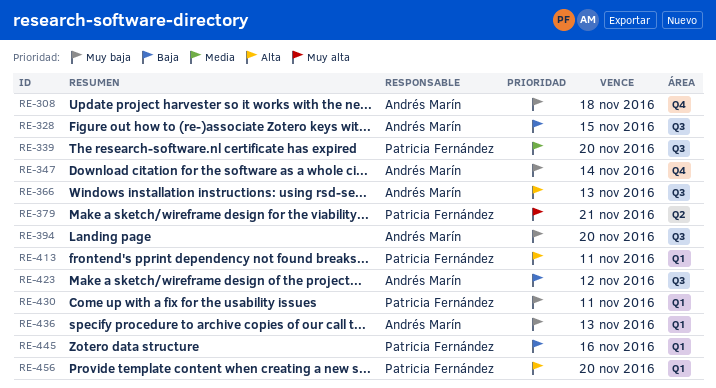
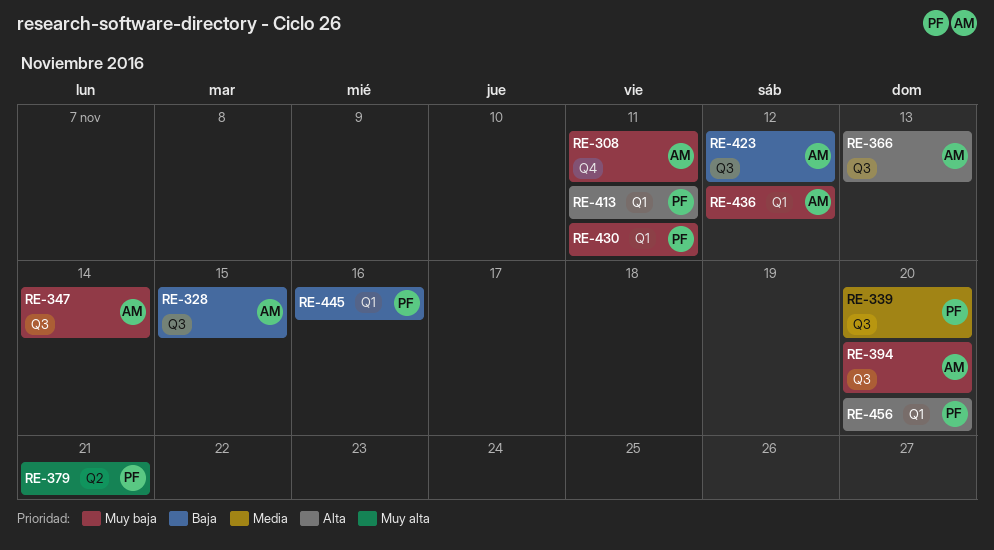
RE-308, due: Nov 18 -> Nov 11
RE-347, label: Q4 -> Q3
RE-436, due: Nov 13 -> Nov 12

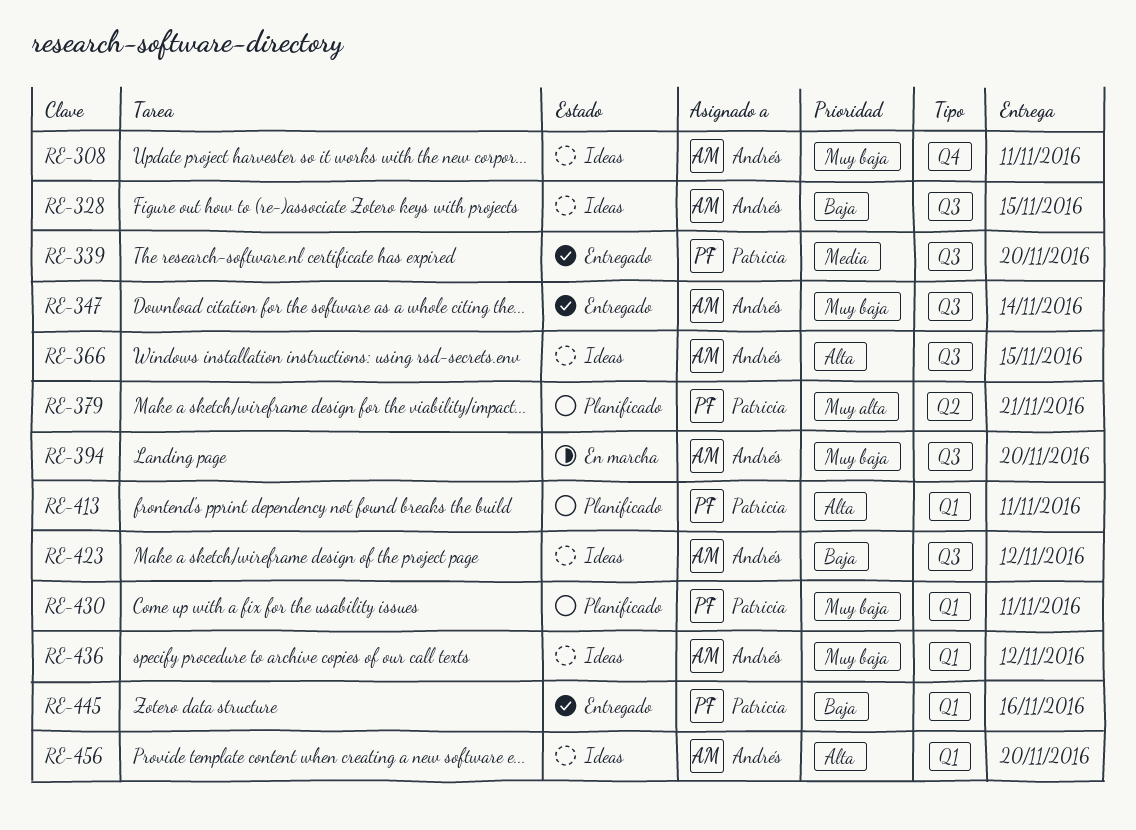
RE-366, due: Nov 13 -> Nov 15
RE-456, owner: Patricia -> Andrés

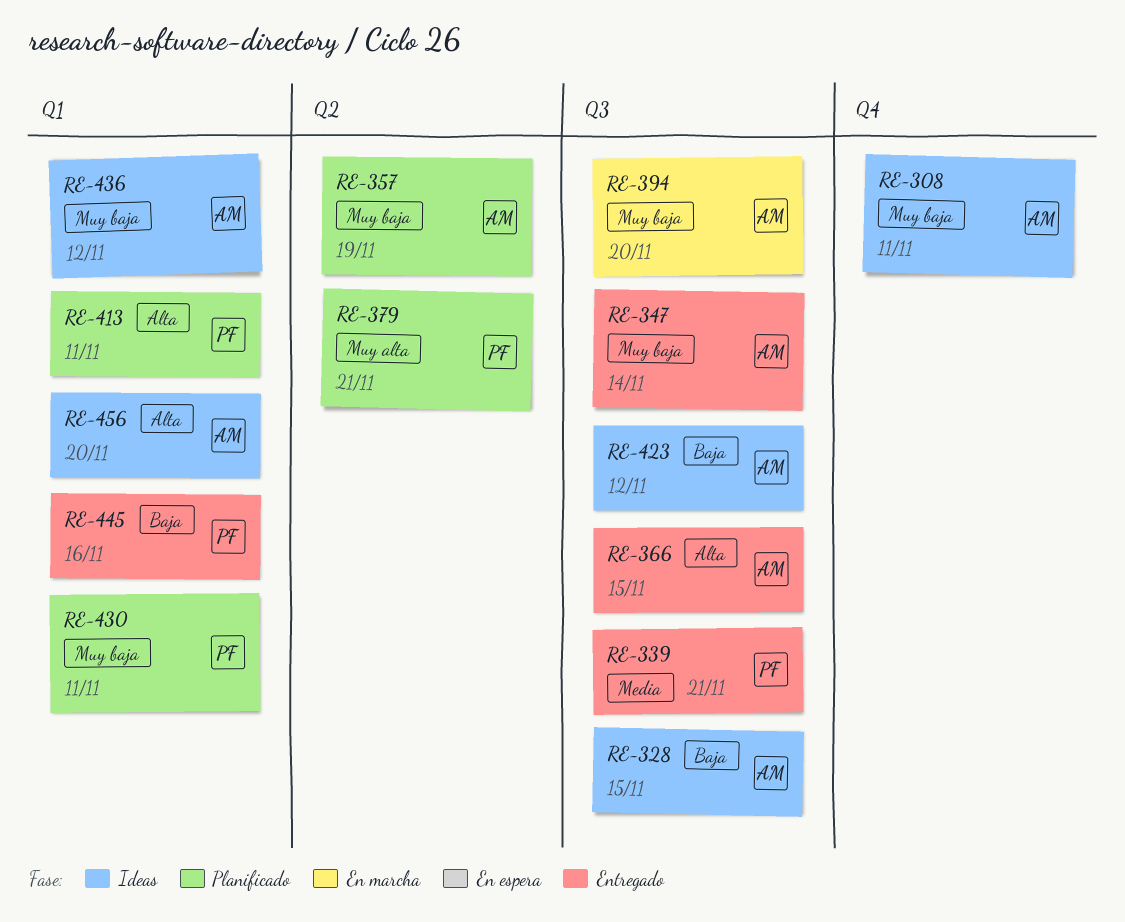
RE-339, due: Nov 20 -> Nov 21
RE-357: none -> present
RE-366, status: Ideas -> Entregado

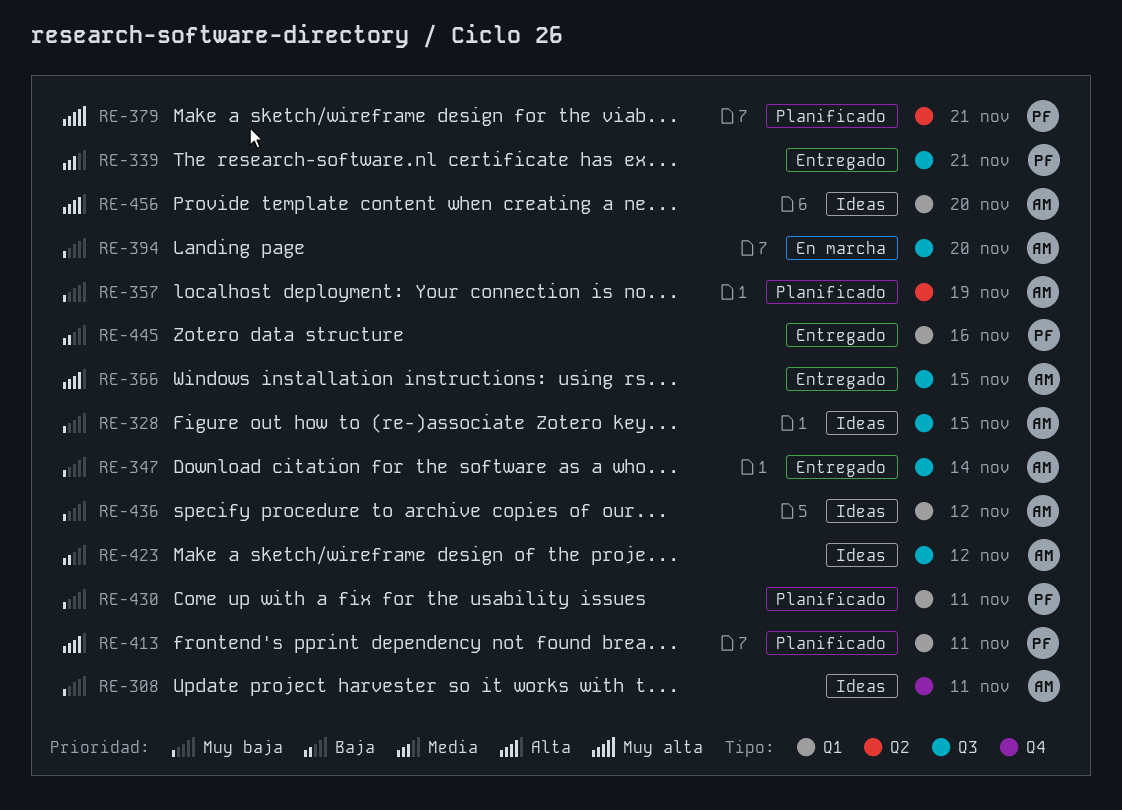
RE-328, priority: Baja -> Muy baja

